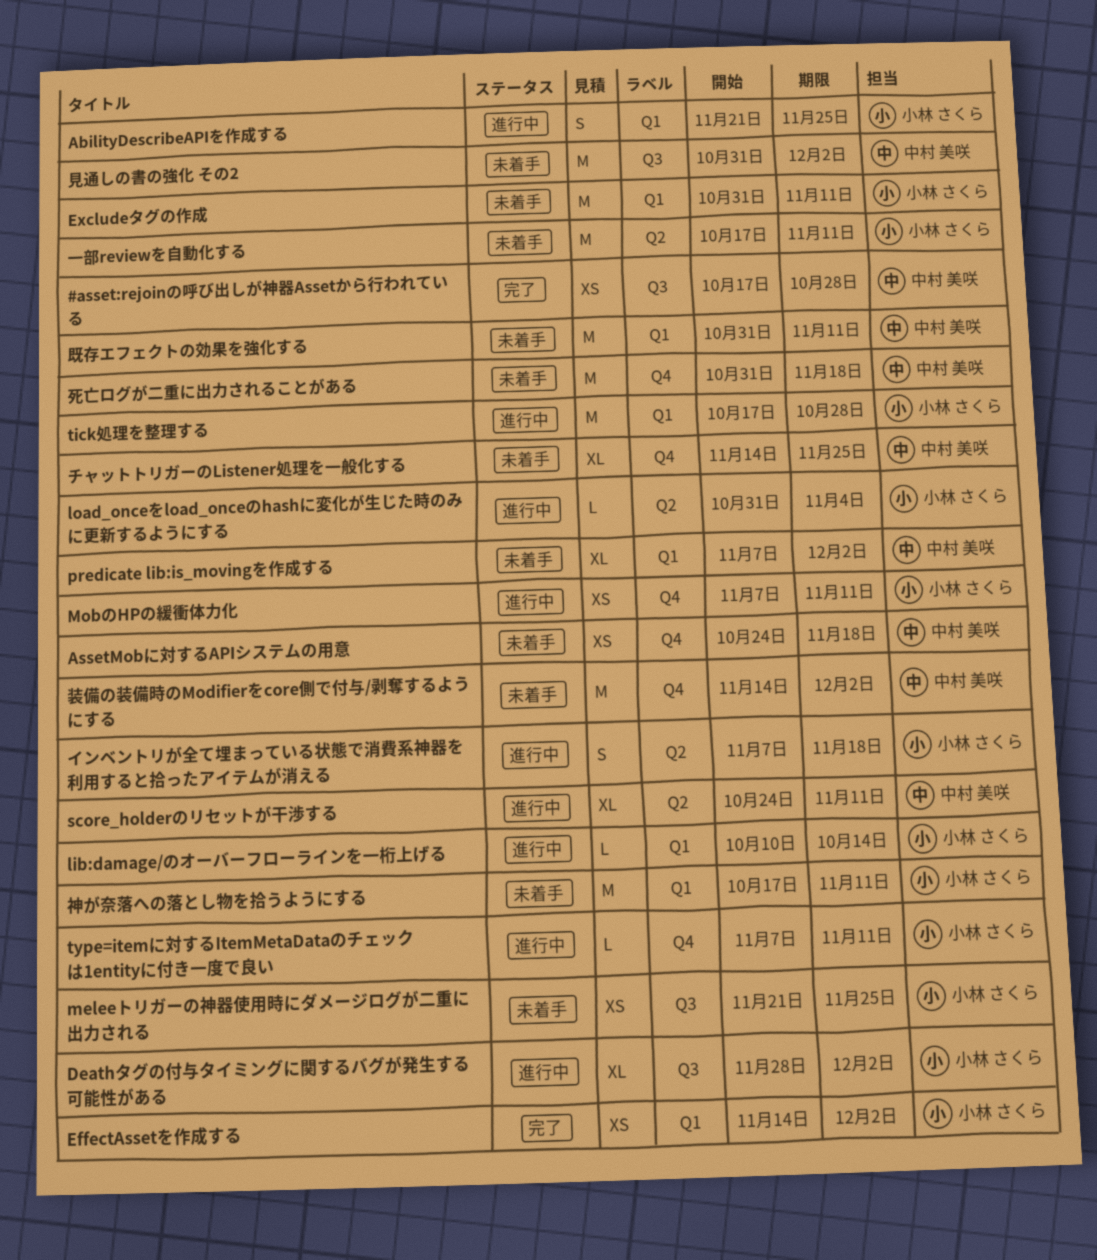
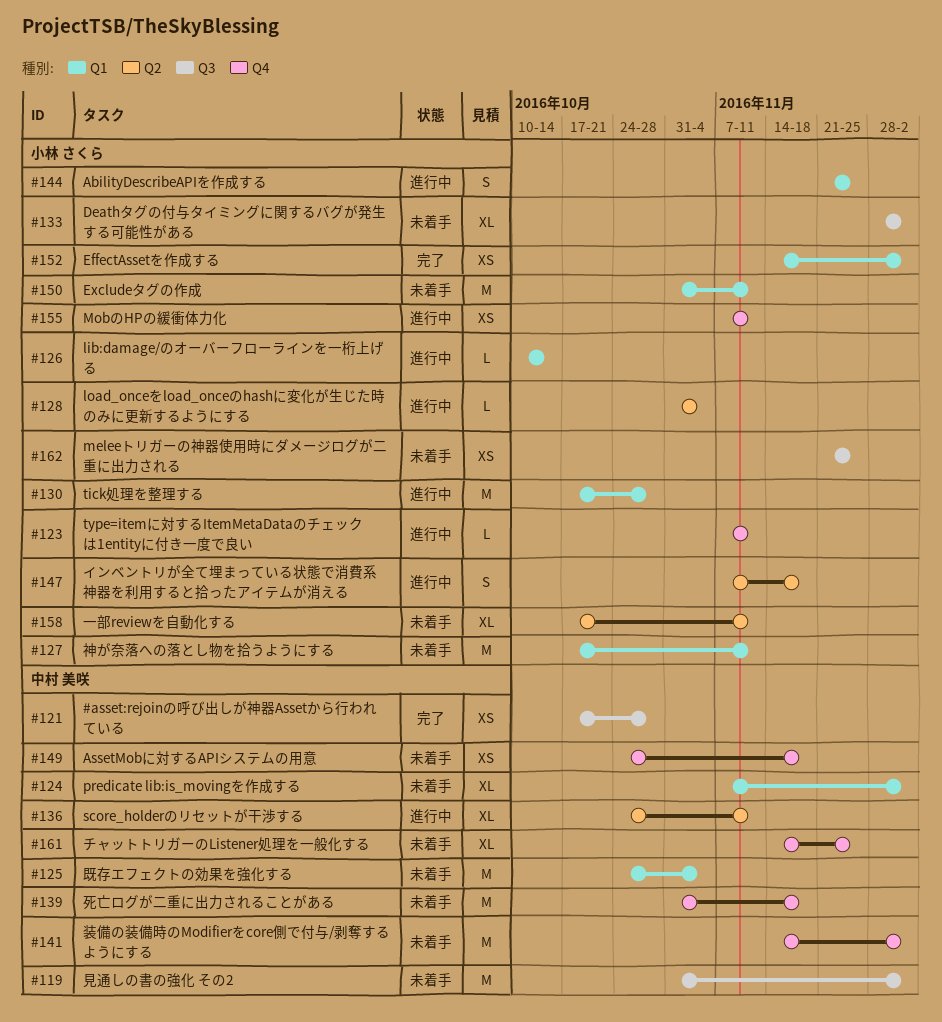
Deathタグの付与タイミングに関するバグが発生する可能性がある, status: 進行中 -> 未着手
一部reviewを自動化する, estimate: M -> XL
既存エフェクトの効果を強化する, start: Oct 31 -> Oct 24
既存エフェクトの効果を強化する, due: Nov 11 -> Nov 4

